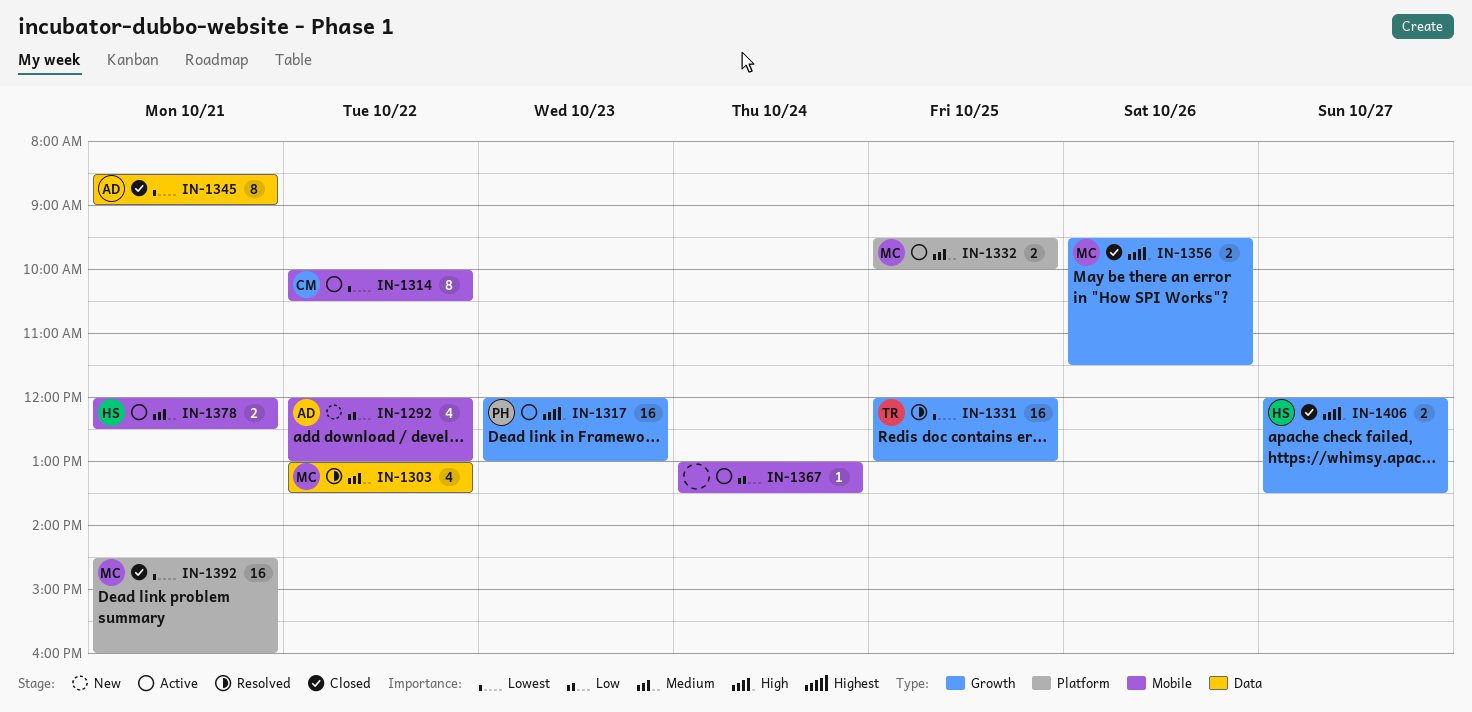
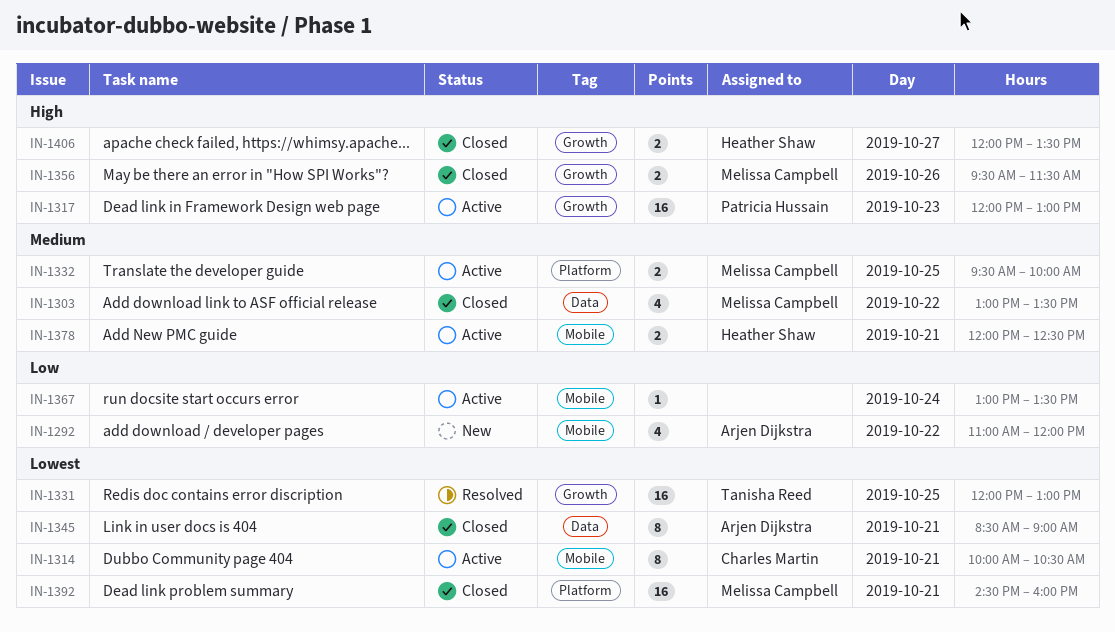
IN-1292, begins: 12:00 -> 11:00
IN-1292, ends: 13:00 -> 12:00
IN-1303, status: Resolved -> Closed
IN-1314, day: Oct 22 -> Oct 21

